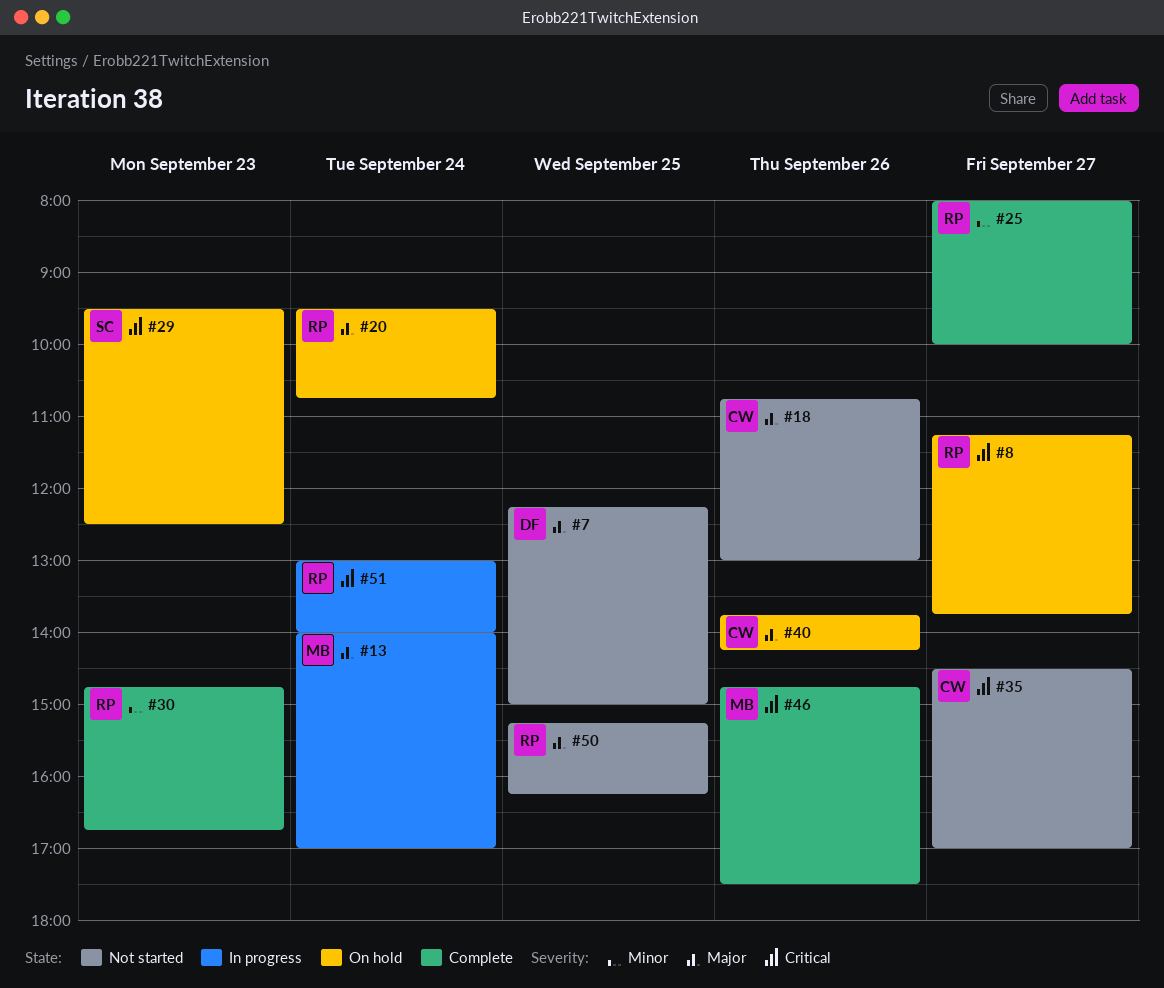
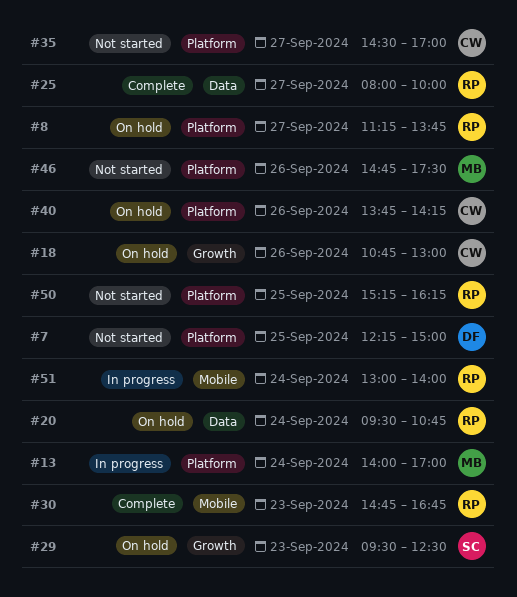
#18, status: Not started -> On hold
#46, status: Complete -> Not started

